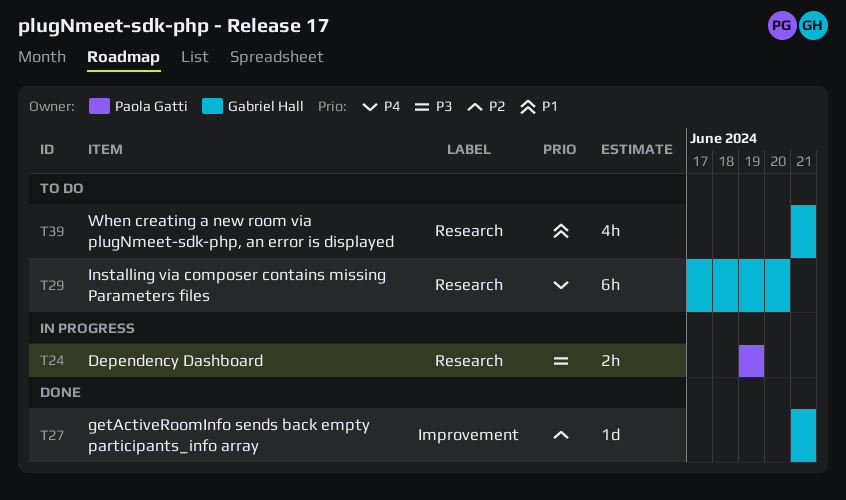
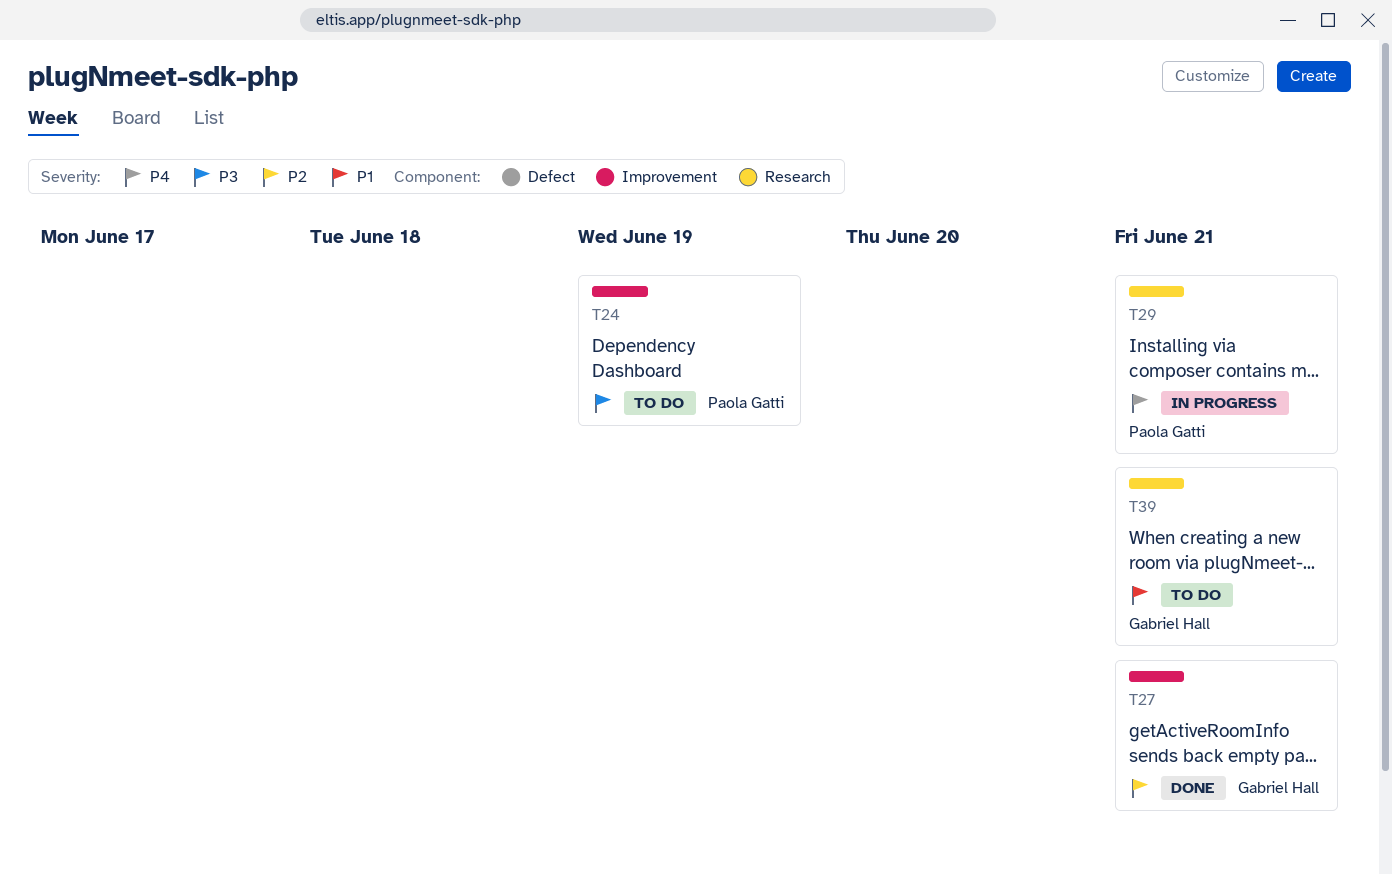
T24, status: In progress -> To do
T24, label: Research -> Improvement
T29, status: To do -> In progress
T29, owner: Gabriel Hall -> Paola Gatti
T29, due: Jun 20 -> Jun 21

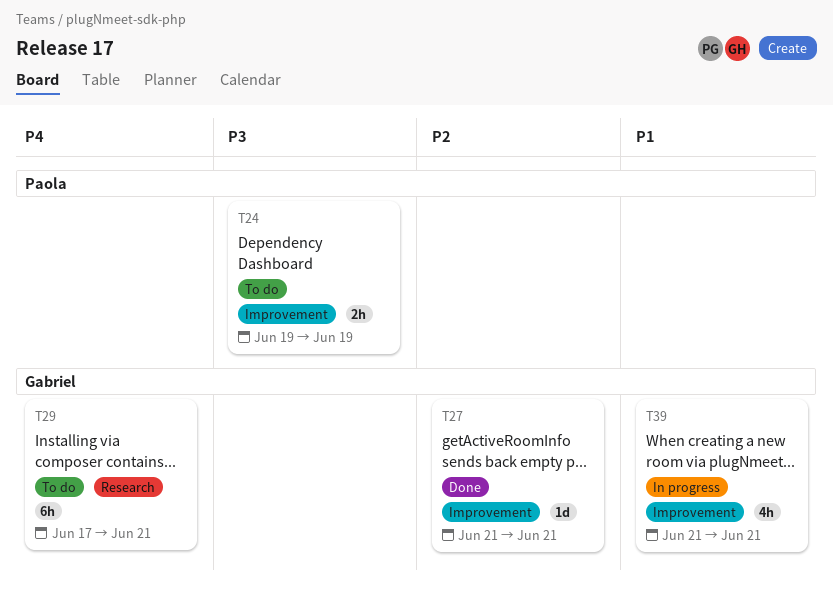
T29, status: In progress -> To do
T29, owner: Paola Gatti -> Gabriel Hall
T39, status: To do -> In progress
T39, label: Research -> Improvement

